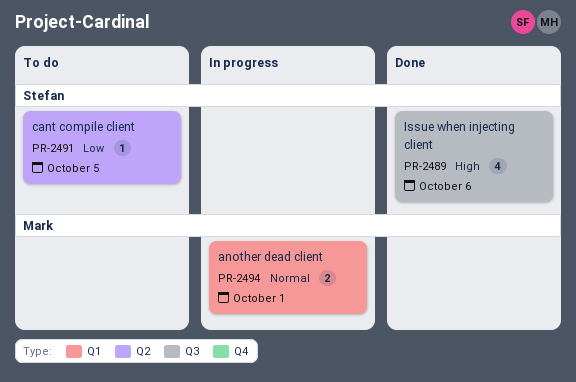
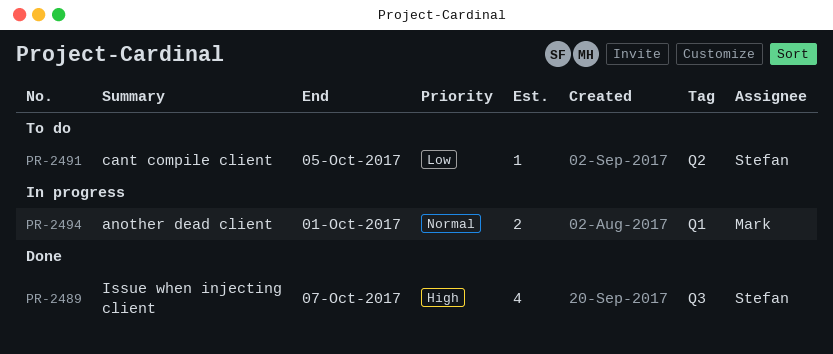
PR-2489, due: Oct 6 -> Oct 7

